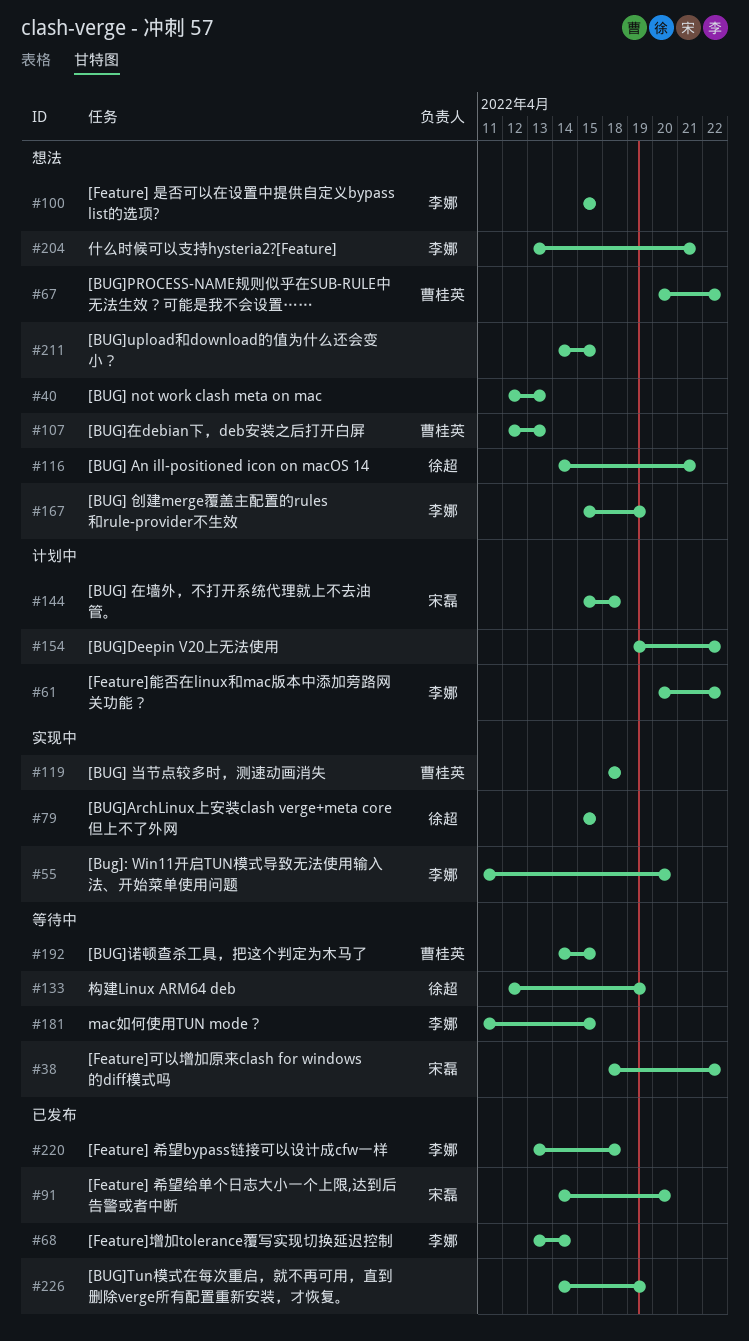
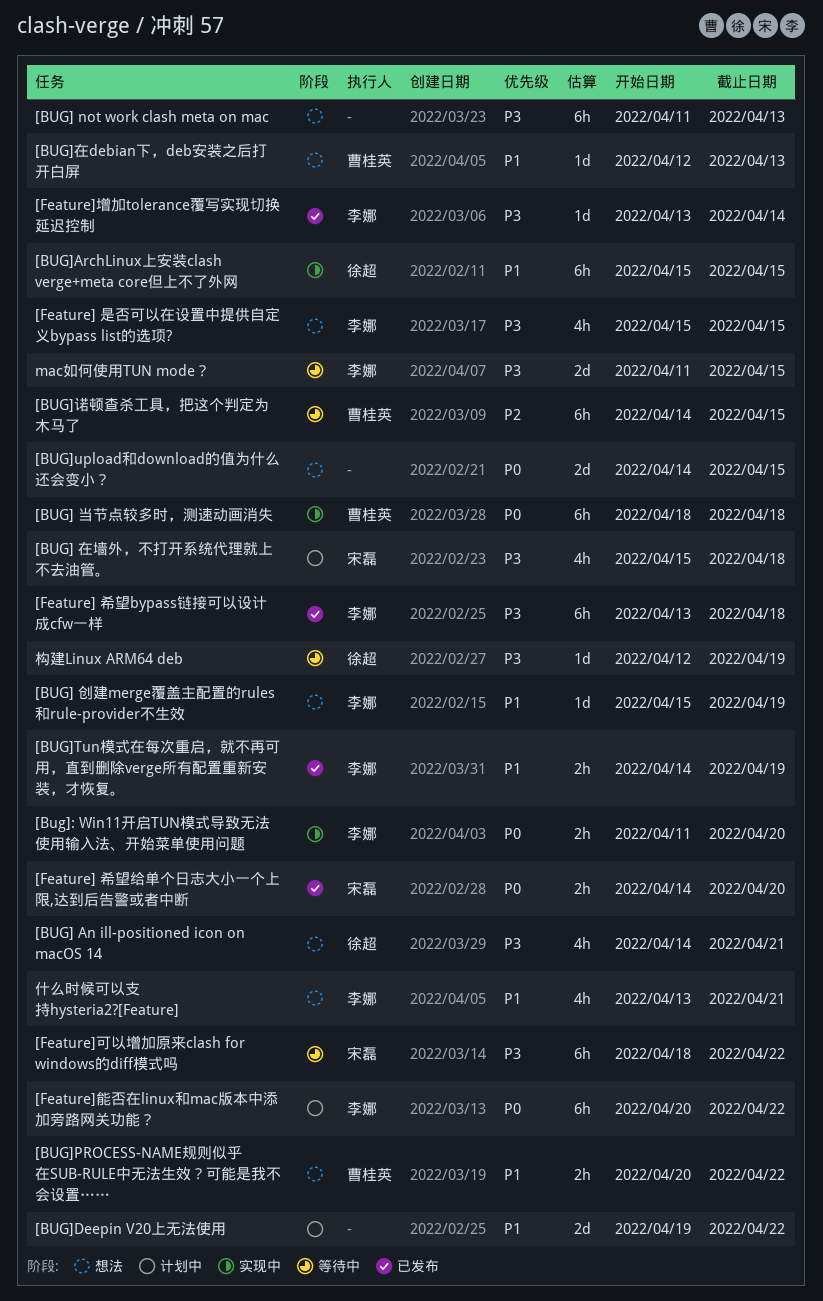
[BUG] not work clash meta on mac, start: Apr 12 -> Apr 11
[BUG]Tun模式在每次重启，就不再可用，直到删除verge所有配置重新安装，才恢复。, owner: none -> 李娜

